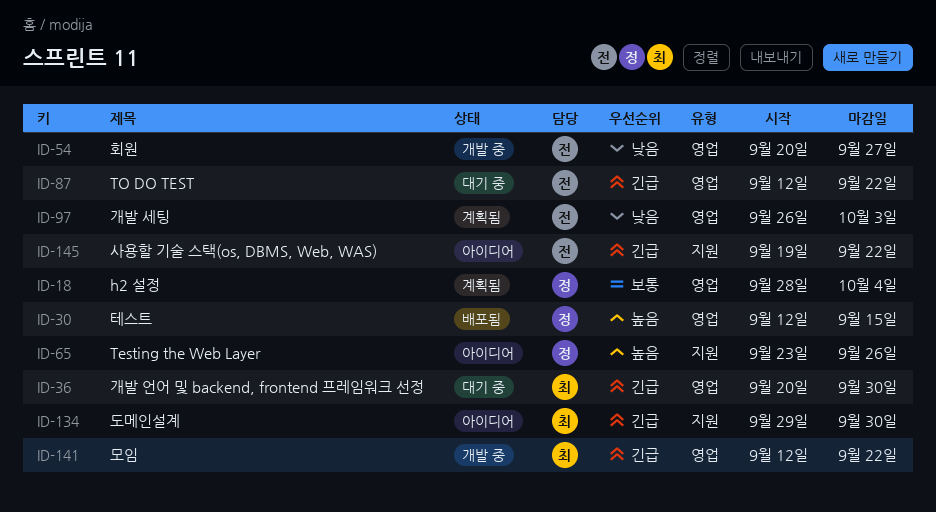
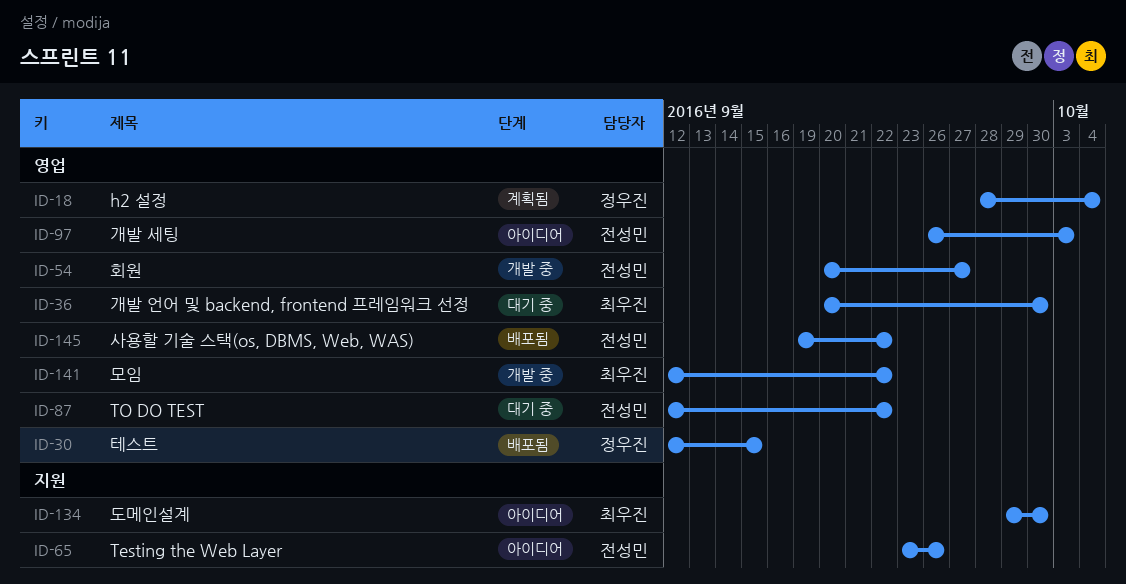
ID-65, owner: 정우진 -> 전성민
ID-97, status: 계획됨 -> 아이디어
ID-145, status: 아이디어 -> 배포됨
ID-145, label: 지원 -> 영업

